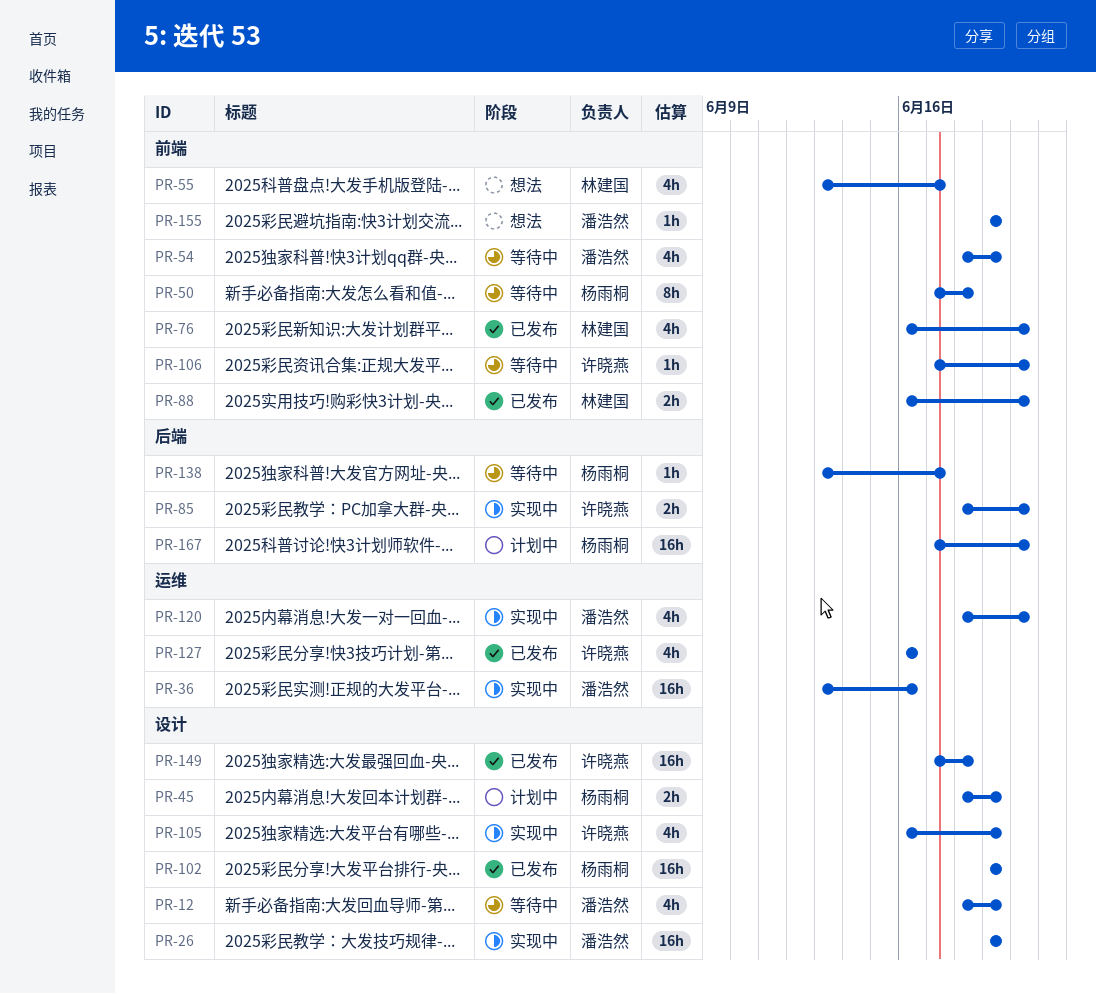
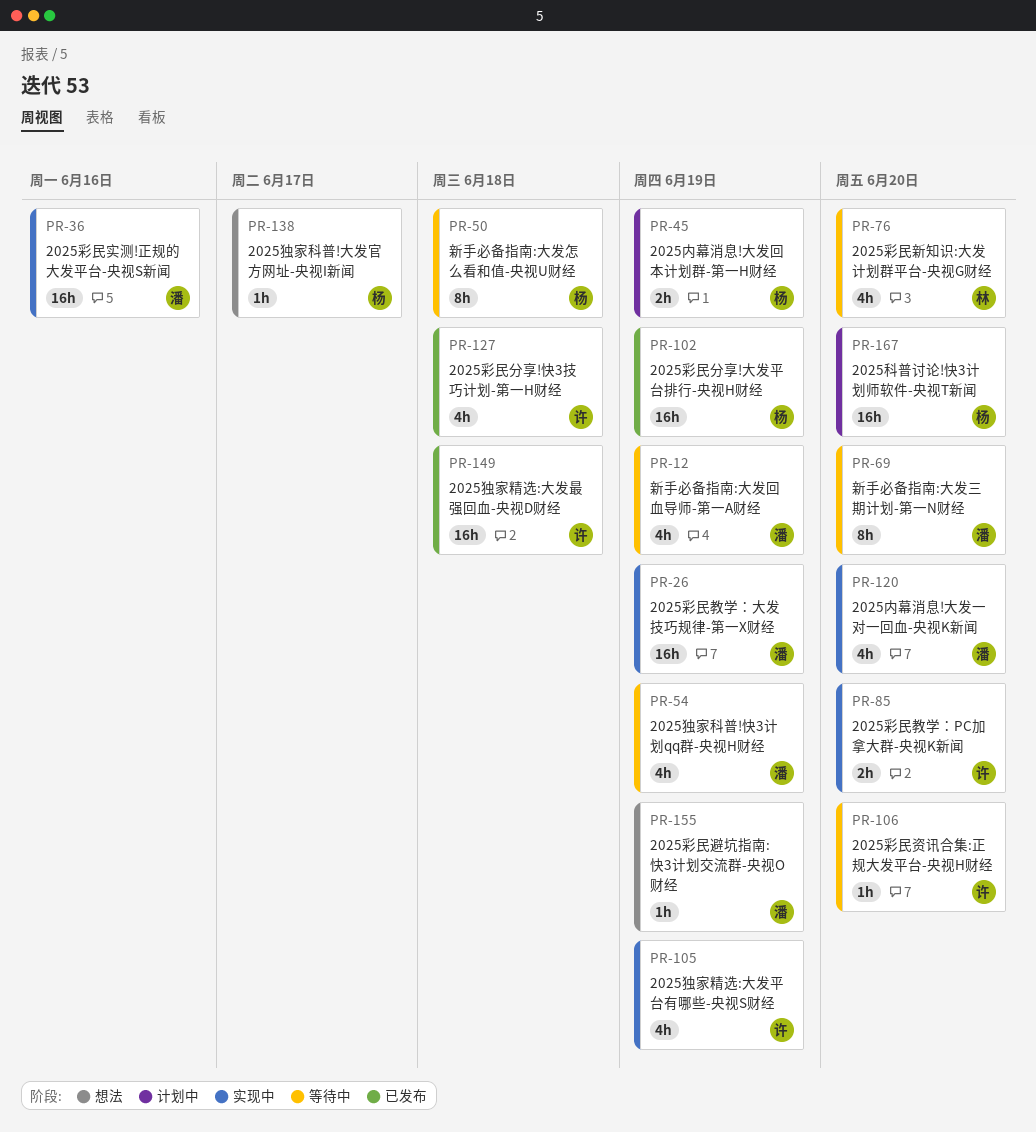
PR-55: present -> none
PR-69: none -> present
PR-76, status: 已发布 -> 等待中
PR-88: present -> none
PR-127, due: Jun 16 -> Jun 18
PR-138, status: 等待中 -> 想法

